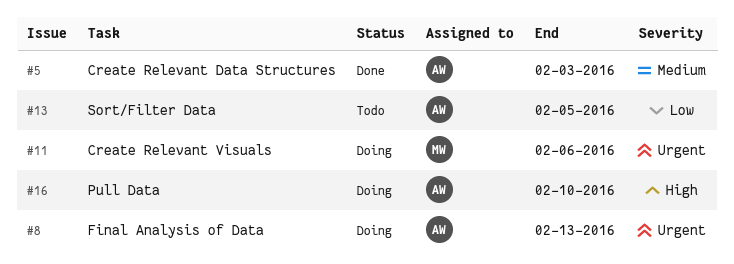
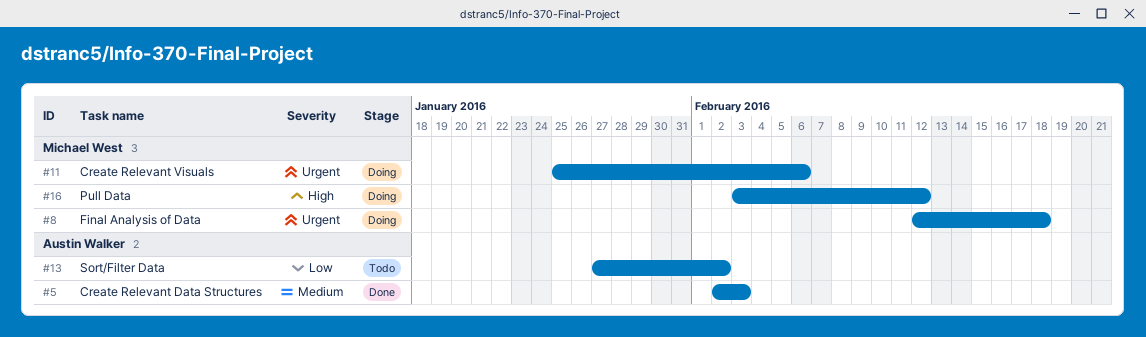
#8, owner: Austin Walker -> Michael West
#8, due: Feb 13 -> Feb 18
#13, due: Feb 5 -> Feb 2
#16, owner: Austin Walker -> Michael West
#16, due: Feb 10 -> Feb 12

